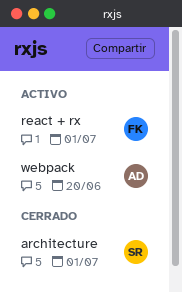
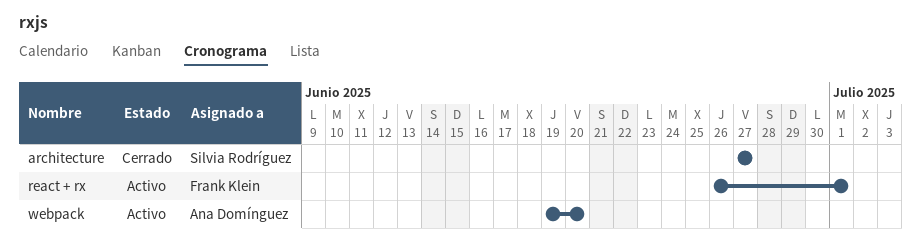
architecture, due: Jul 1 -> Jun 27

